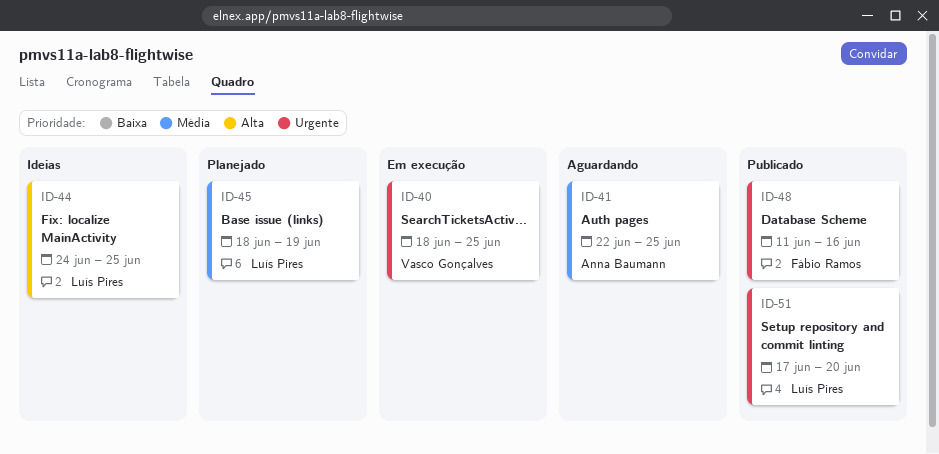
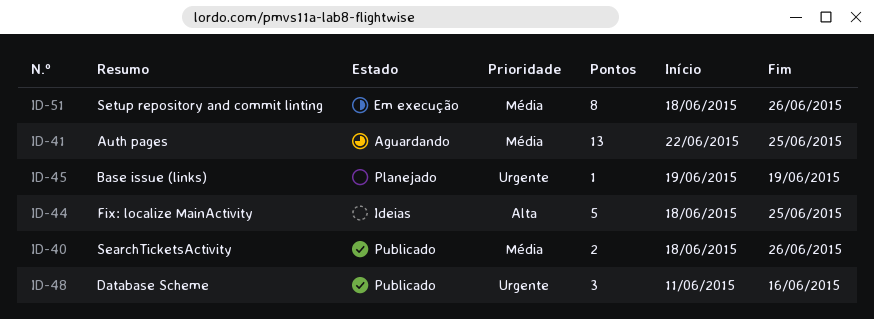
ID-40, status: Em execução -> Publicado
ID-40, priority: Urgente -> Média
ID-40, due: Jun 25 -> Jun 26
ID-44, start: Jun 24 -> Jun 18
ID-45, priority: Média -> Urgente
ID-45, start: Jun 18 -> Jun 19
ID-51, status: Publicado -> Em execução
ID-51, priority: Urgente -> Média
ID-51, start: Jun 17 -> Jun 18
ID-51, due: Jun 20 -> Jun 26

